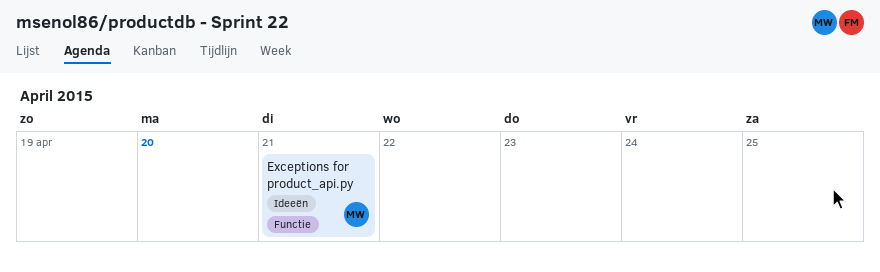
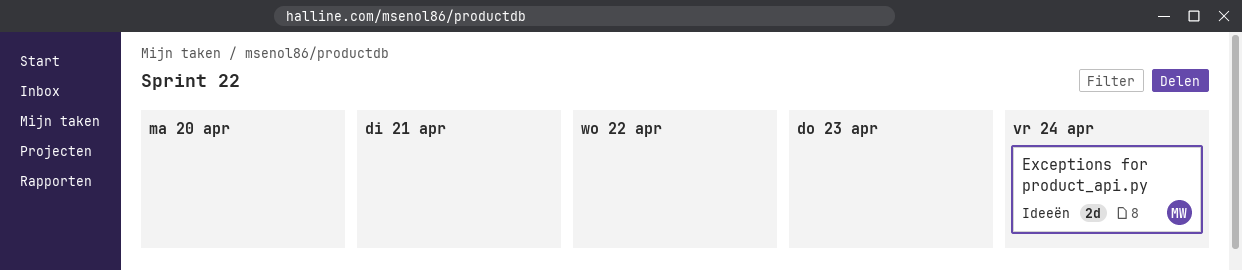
Exceptions for product_api.py, due: Apr 21 -> Apr 24

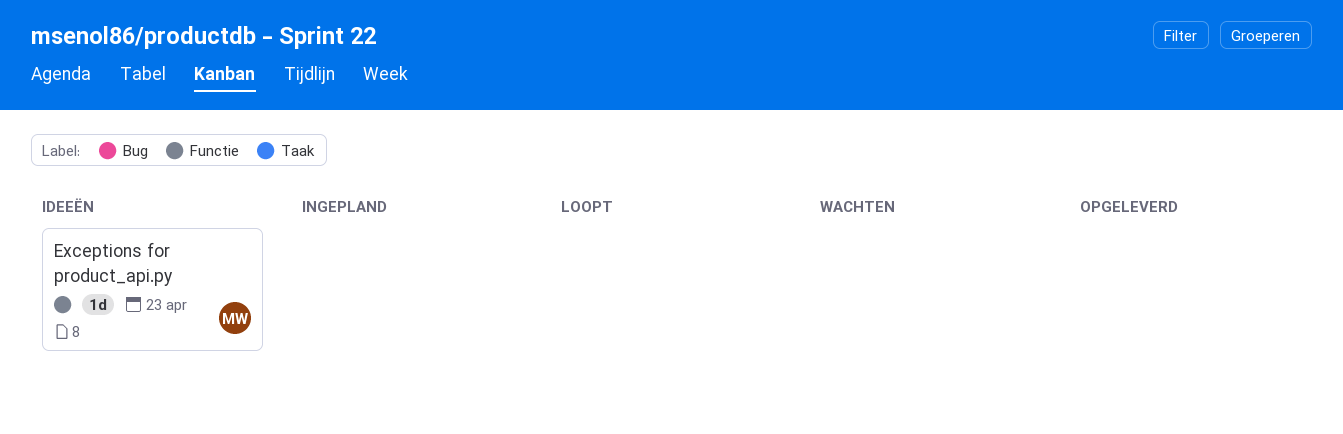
Exceptions for product_api.py, estimate: 2d -> 1d
Exceptions for product_api.py, due: Apr 24 -> Apr 23

